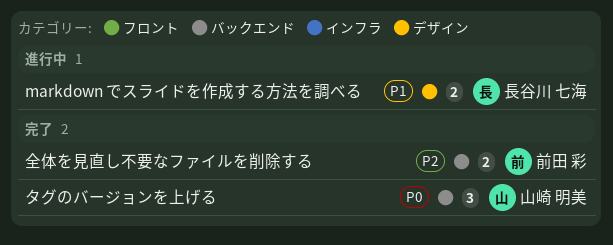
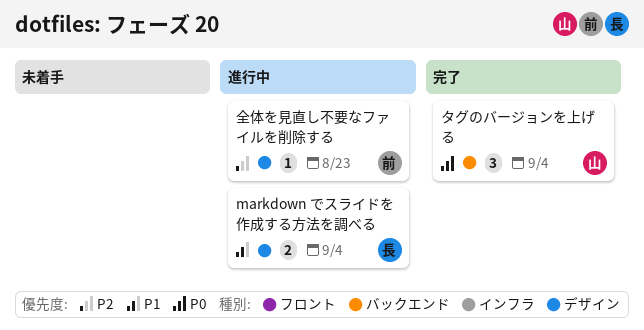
全体を見直し不要なファイルを削除する, status: 完了 -> 進行中
全体を見直し不要なファイルを削除する, label: バックエンド -> デザイン
全体を見直し不要なファイルを削除する, estimate: 2 -> 1

